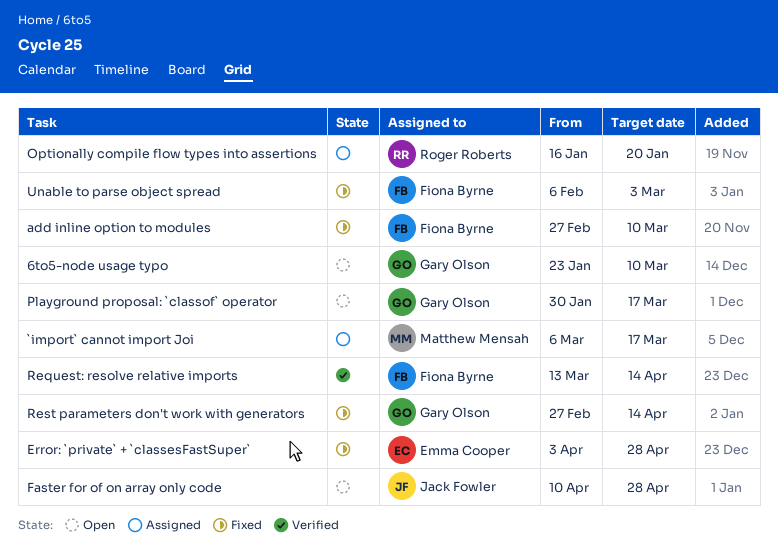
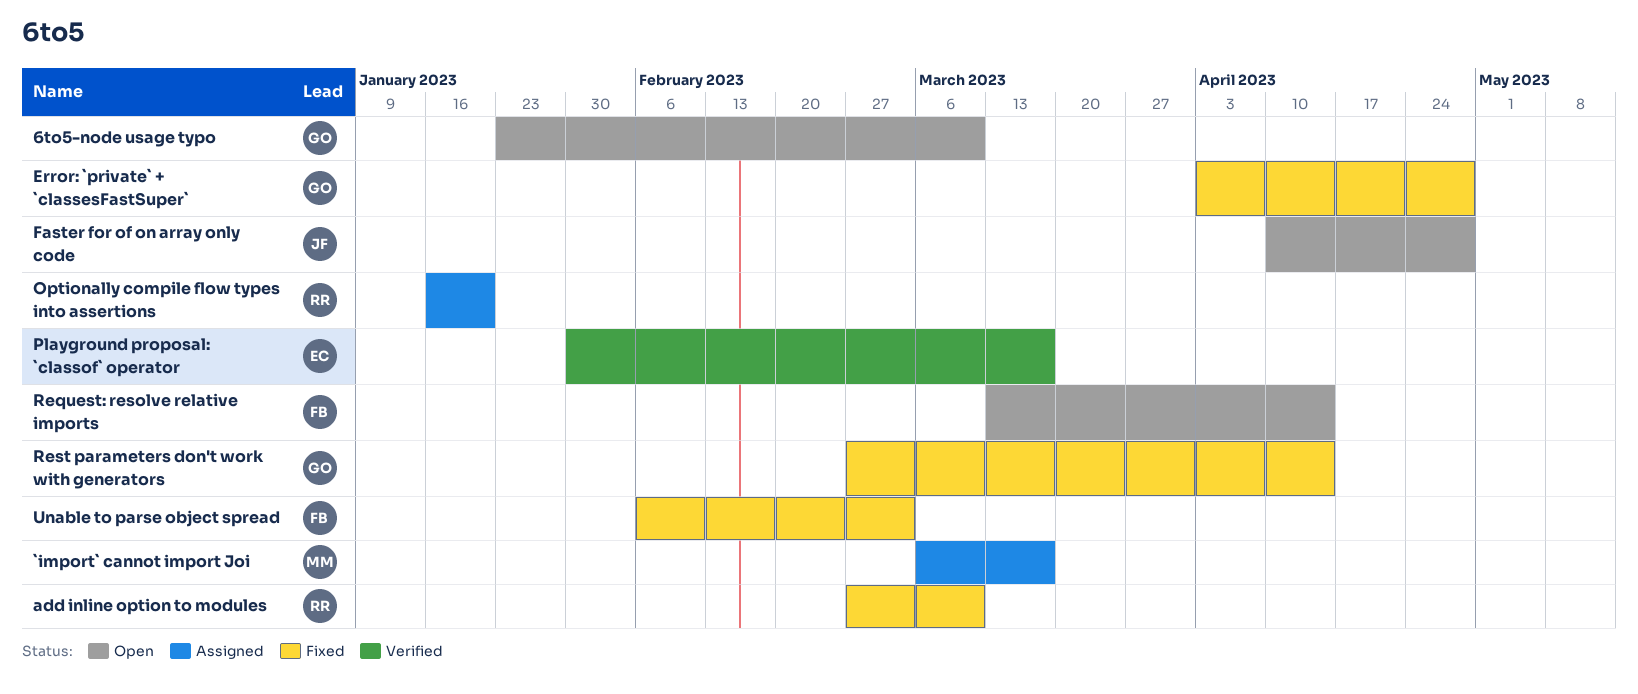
add inline option to modules, owner: Fiona Byrne -> Roger Roberts
Error: `private` + `classesFastSuper`, owner: Emma Cooper -> Gary Olson
Playground proposal: `classof` operator, status: Open -> Verified
Playground proposal: `classof` operator, owner: Gary Olson -> Emma Cooper
Request: resolve relative imports, status: Verified -> Open

